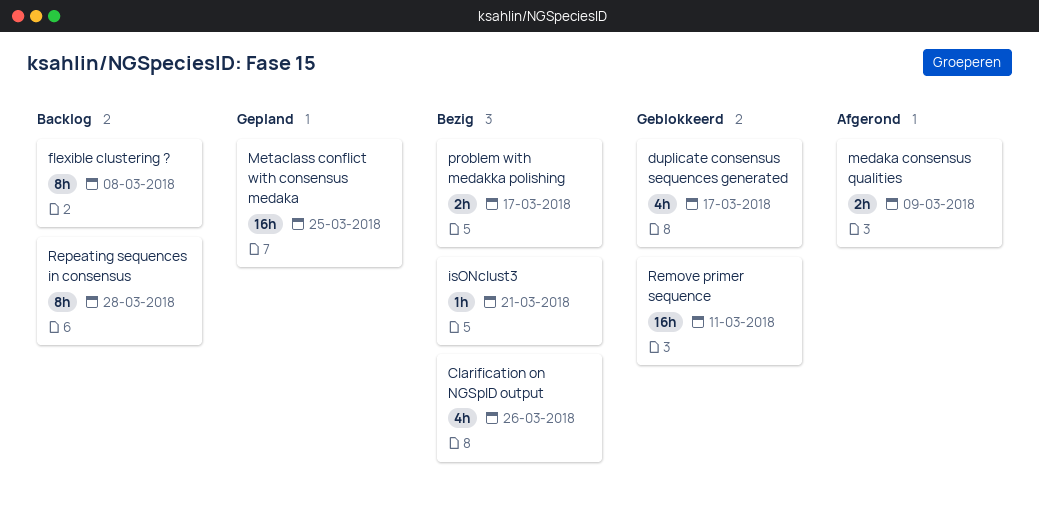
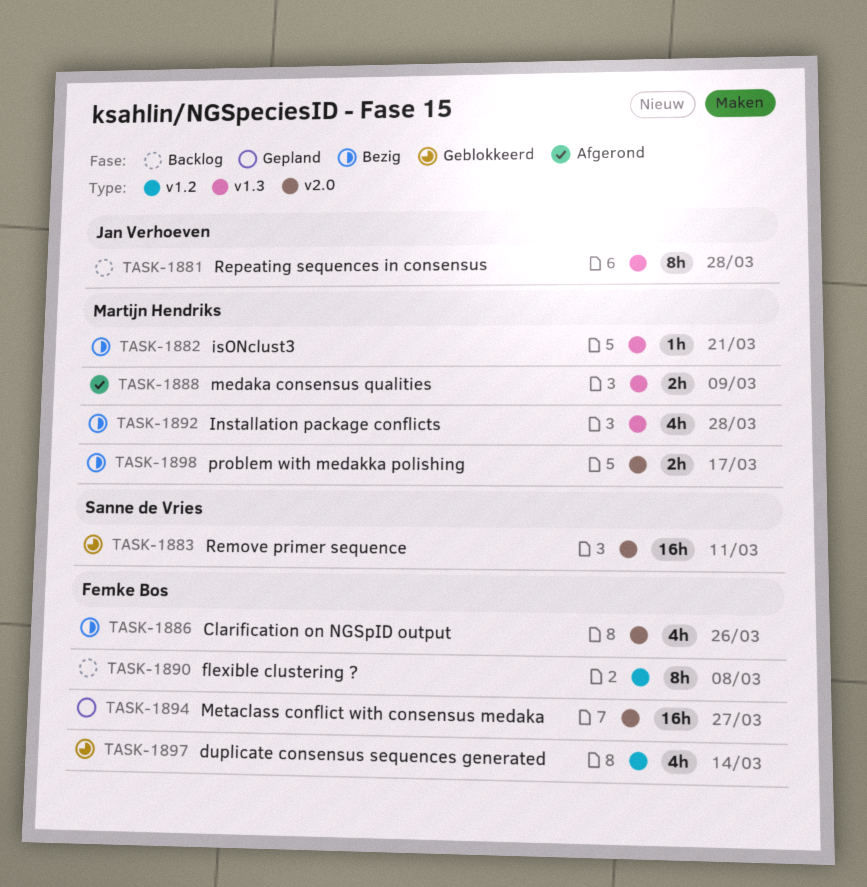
duplicate consensus sequences generated, due: Mar 17 -> Mar 14
Installation package conflicts: none -> present
Metaclass conflict with consensus medaka, due: Mar 25 -> Mar 27

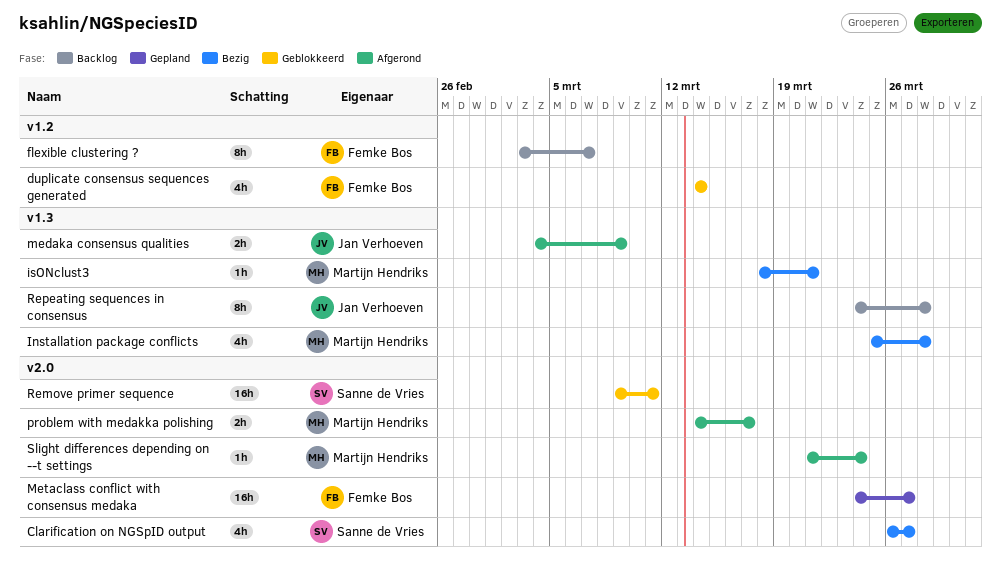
Clarification on NGSpID output, owner: Femke Bos -> Sanne de Vries
Clarification on NGSpID output, due: Mar 26 -> Mar 27
flexible clustering ?, due: Mar 8 -> Mar 7
medaka consensus qualities, owner: Martijn Hendriks -> Jan Verhoeven
problem with medakka polishing, status: Bezig -> Afgerond
Slight differences depending on --t settings: none -> present

